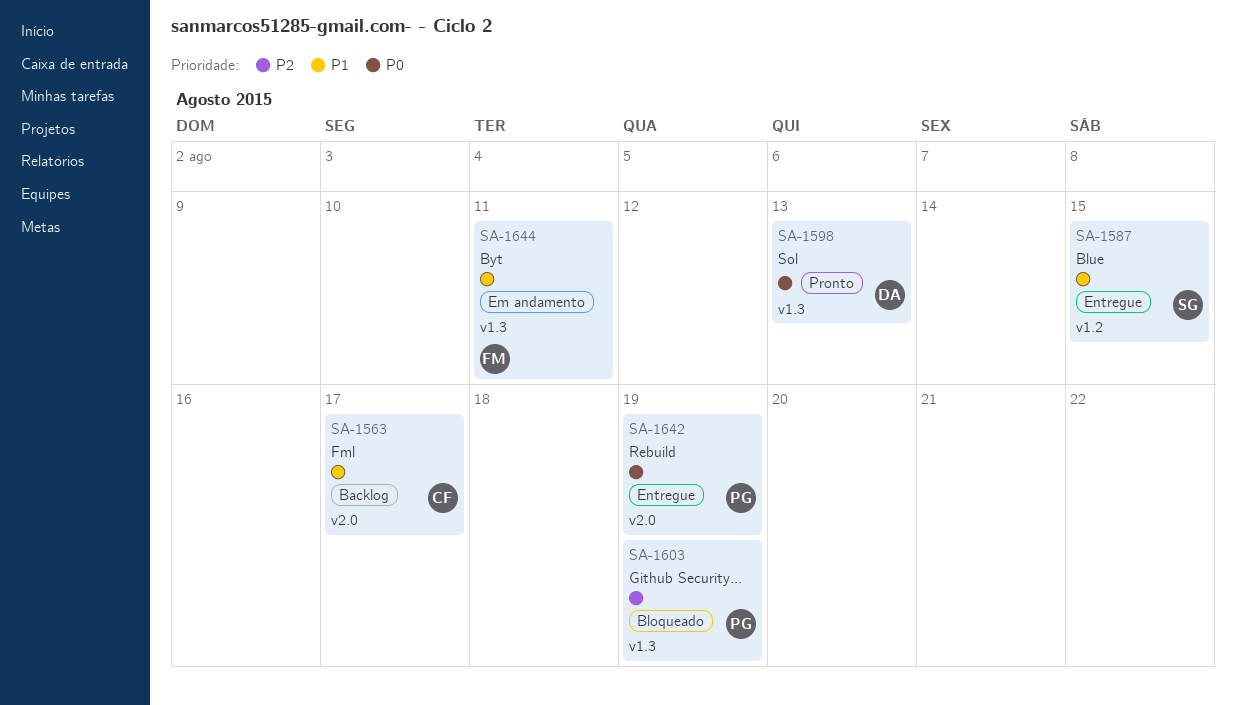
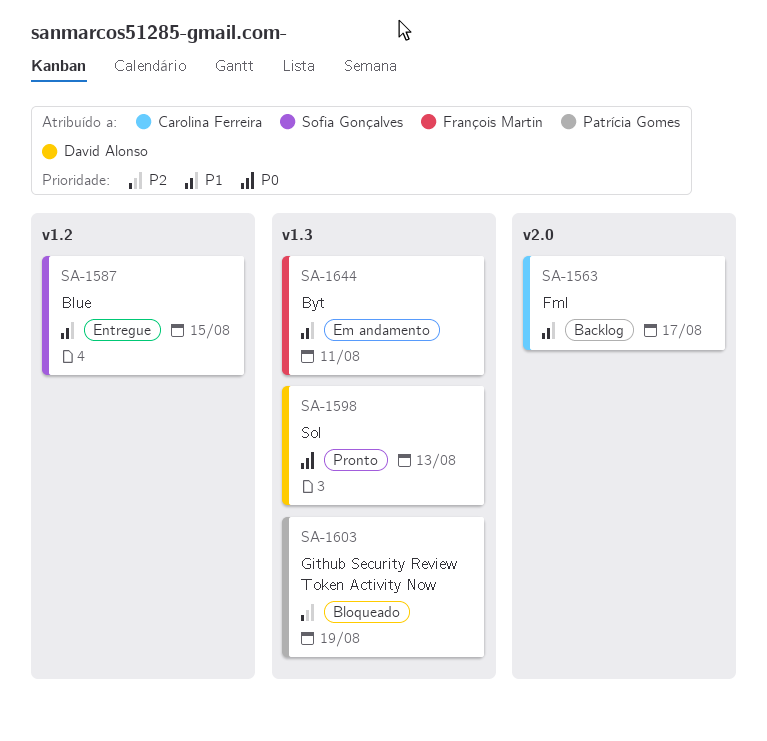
SA-1642: present -> none

